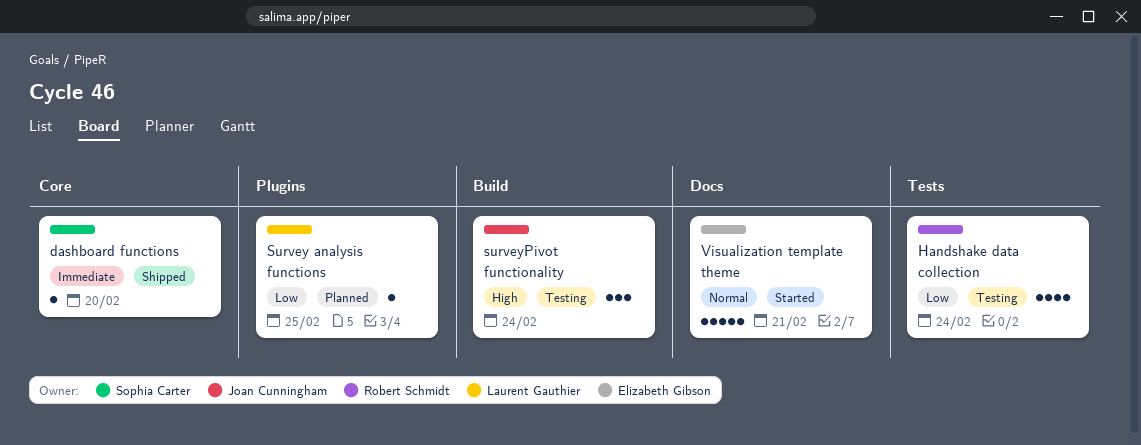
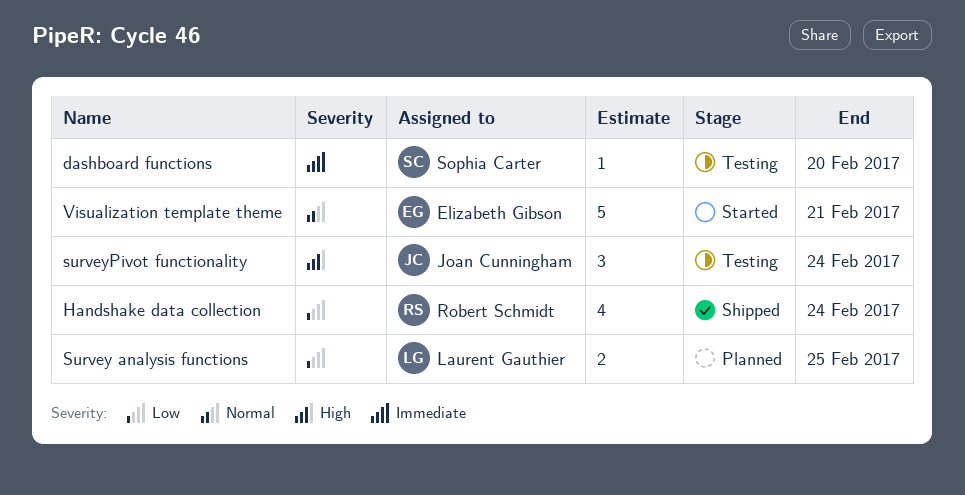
dashboard functions, status: Shipped -> Testing
Handshake data collection, status: Testing -> Shipped
Survey analysis functions, estimate: 1 -> 2

